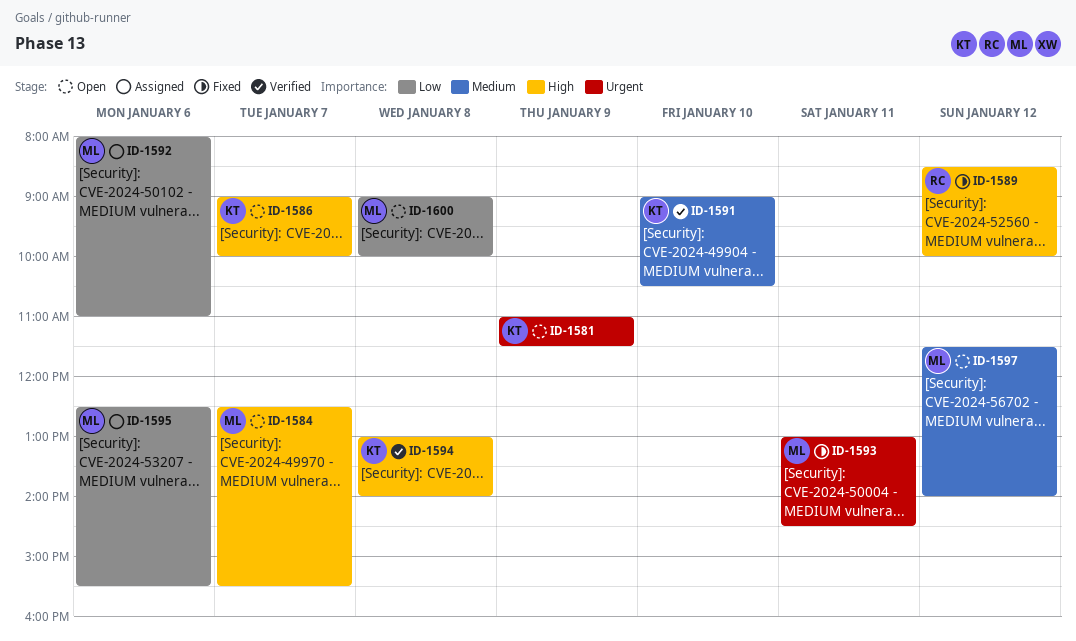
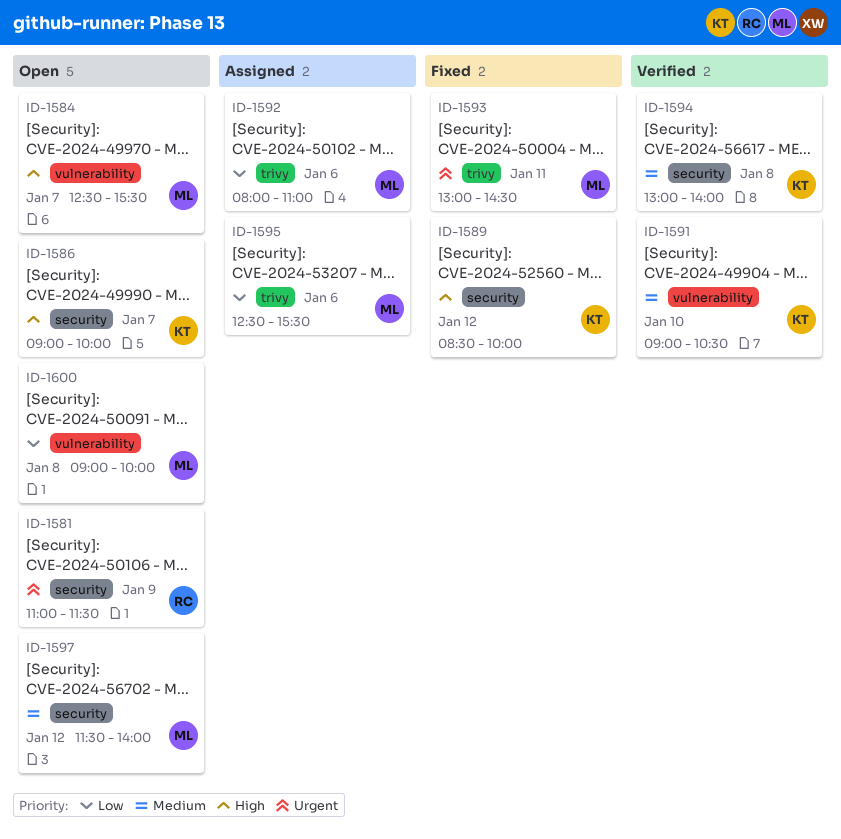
ID-1581, owner: KT -> RC
ID-1589, owner: RC -> KT
ID-1594, priority: High -> Medium

